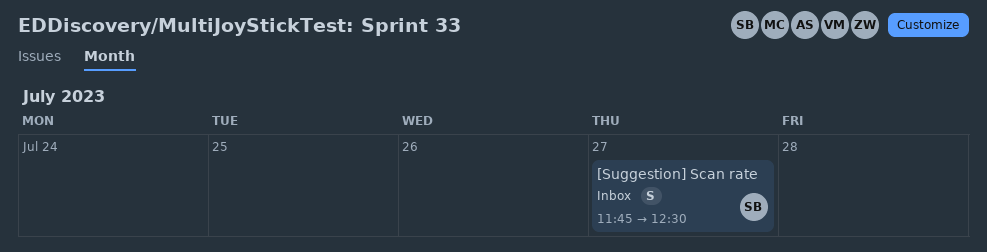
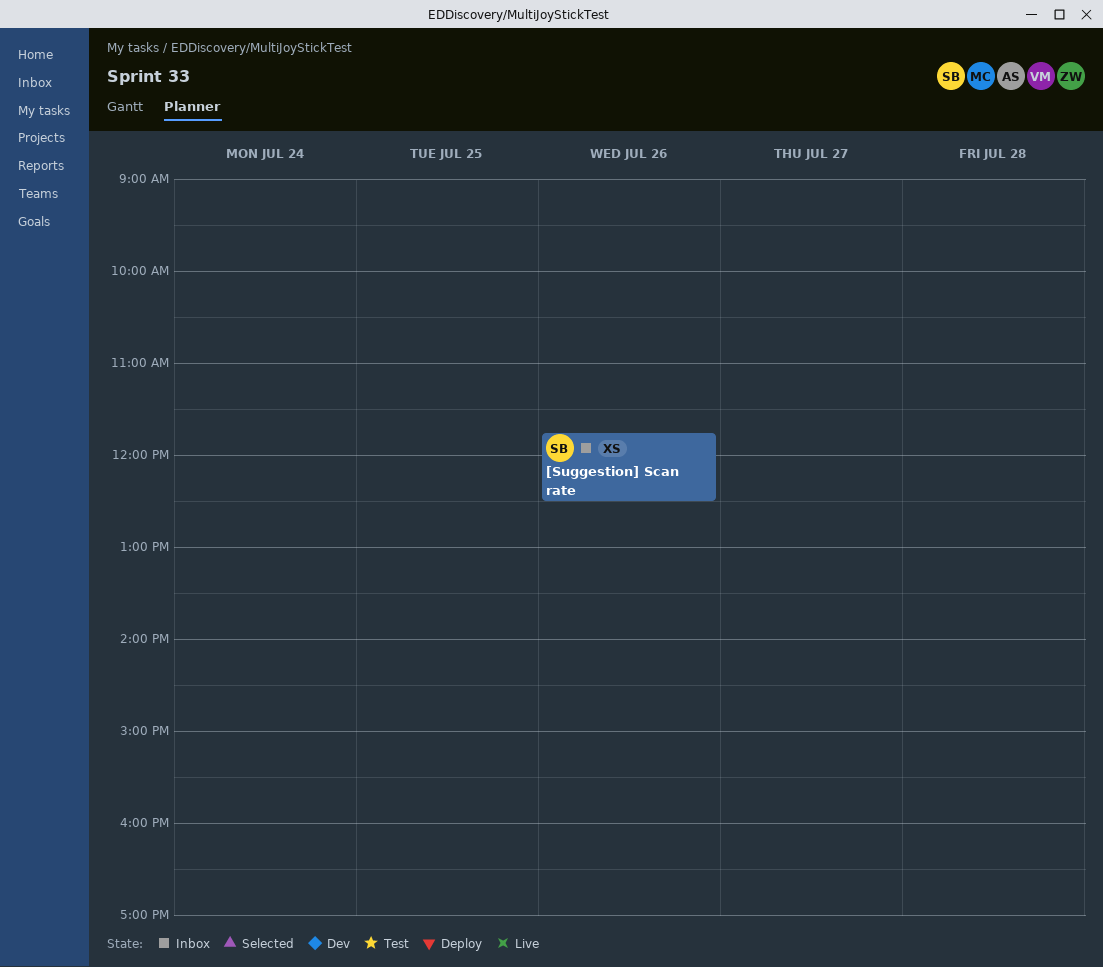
[Suggestion] Scan rate, estimate: S -> XS
[Suggestion] Scan rate, day: Jul 27 -> Jul 26

